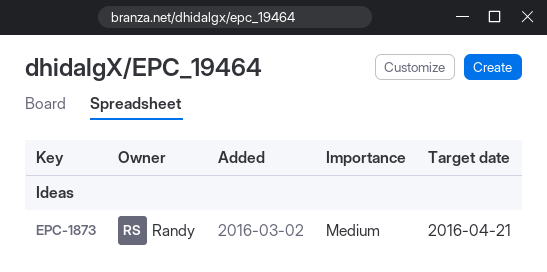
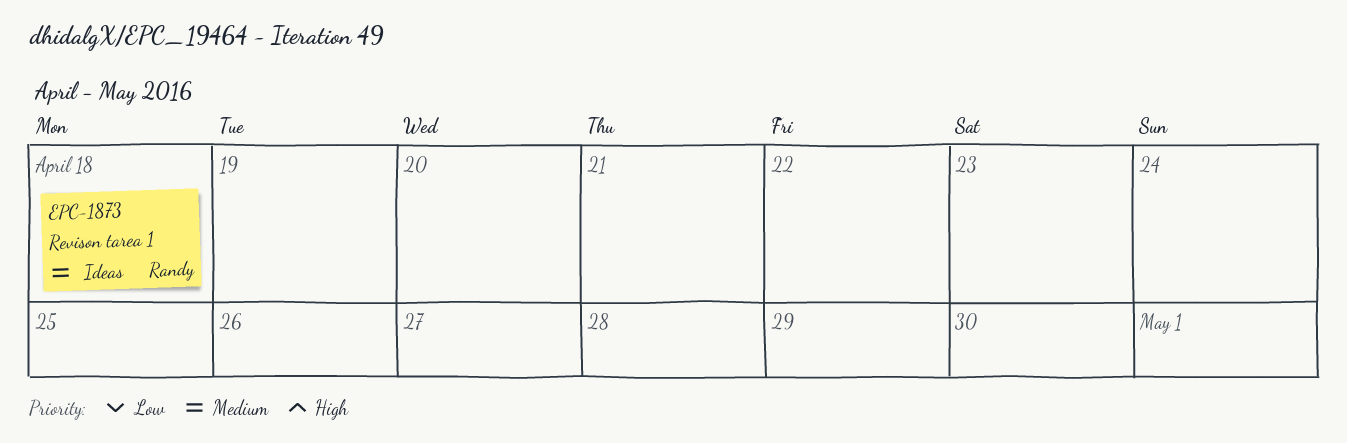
EPC-1873, due: Apr 21 -> Apr 18

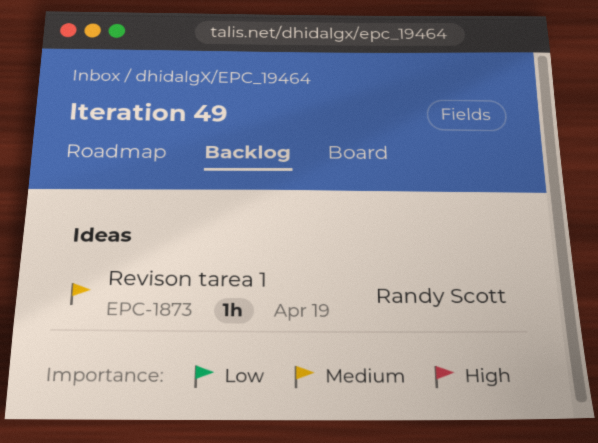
EPC-1873, due: Apr 18 -> Apr 19

